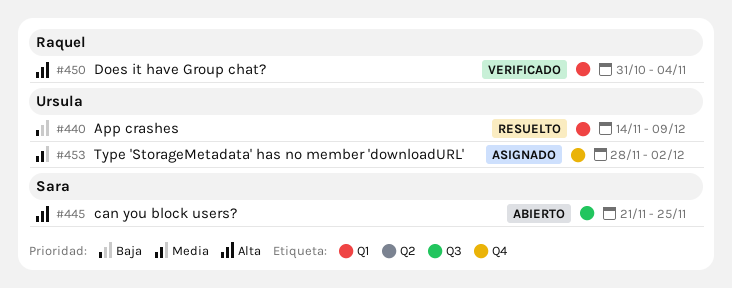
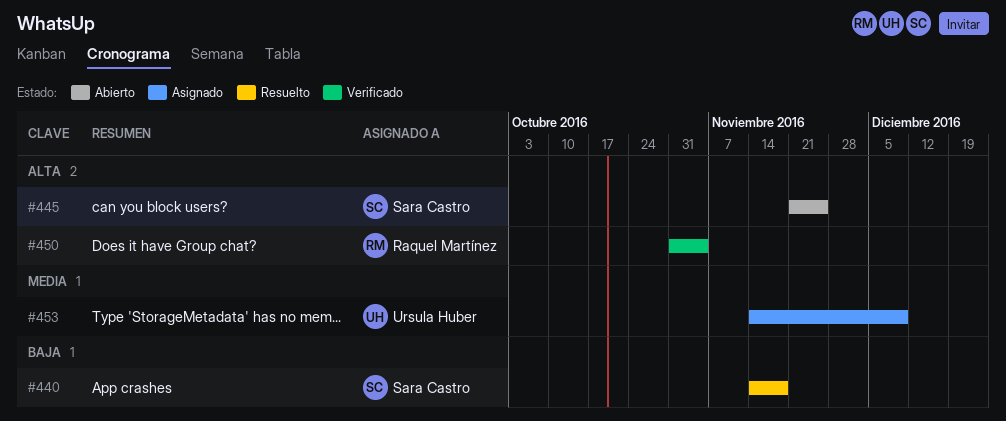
#440, owner: Ursula Huber -> Sara Castro
#440, due: Dec 9 -> Nov 18
#453, start: Nov 28 -> Nov 14
#453, due: Dec 2 -> Dec 9

